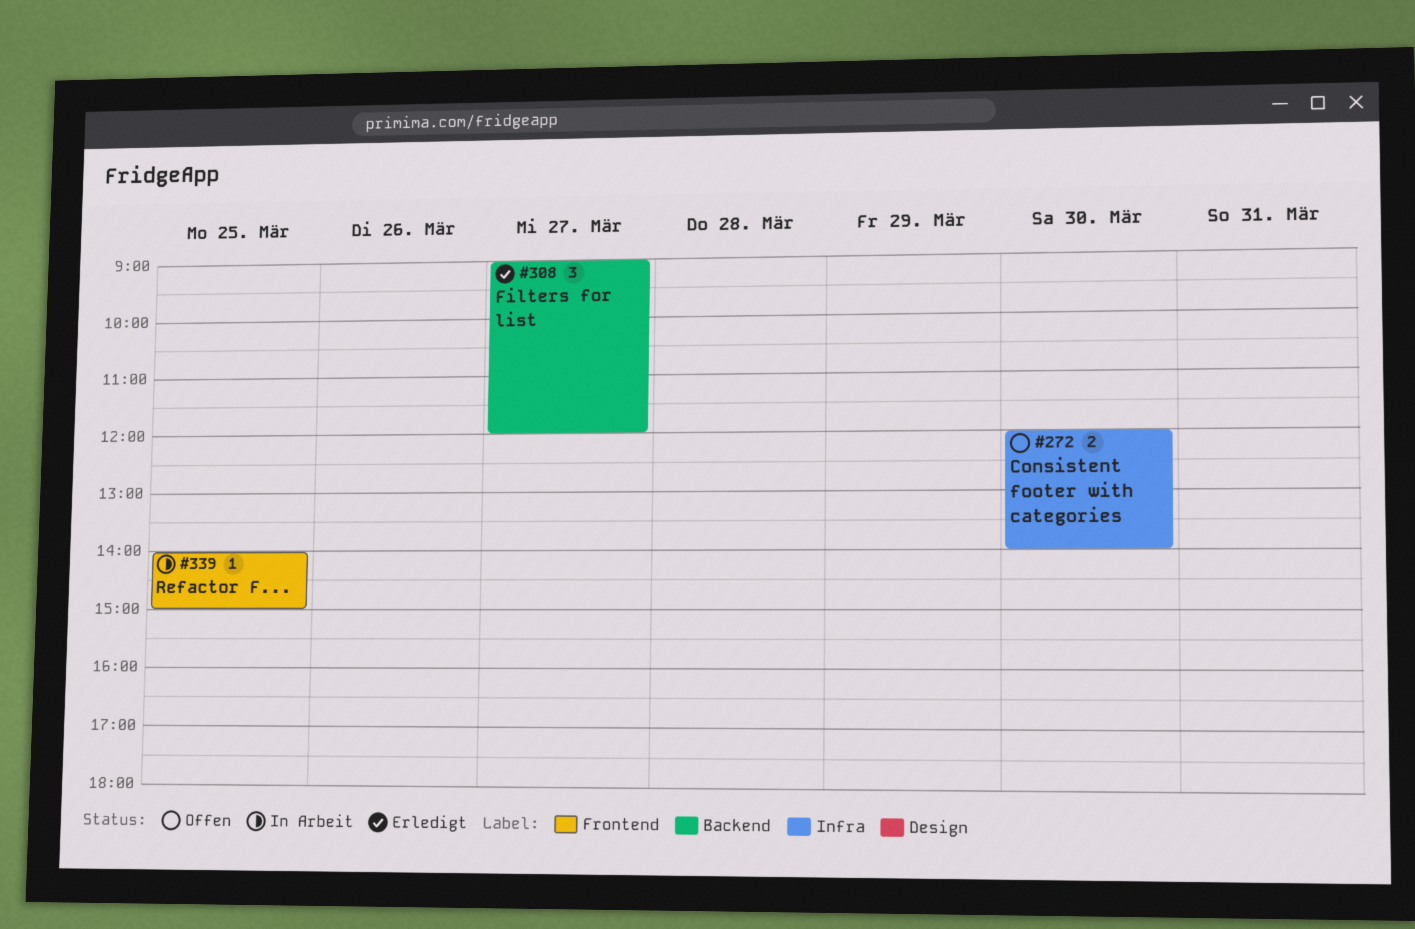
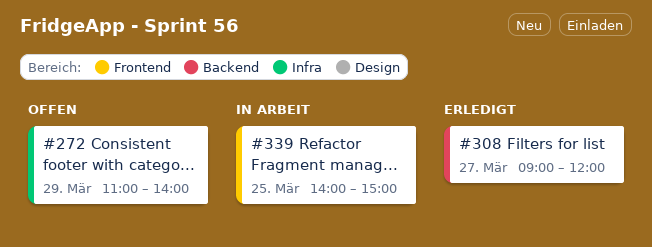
#272, day: Mar 30 -> Mar 29
#272, begins: 12:00 -> 11:00

